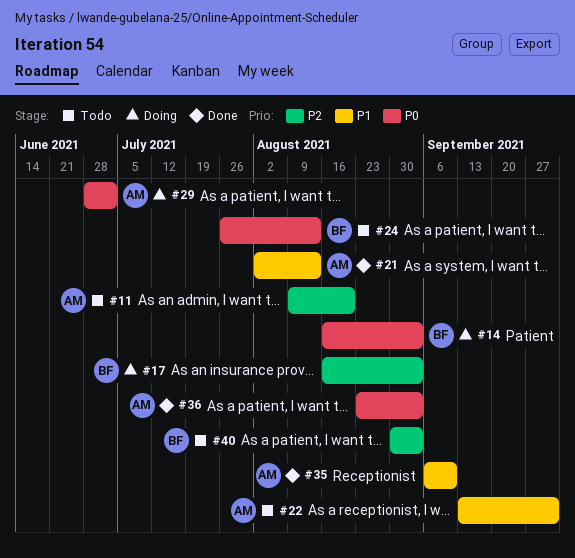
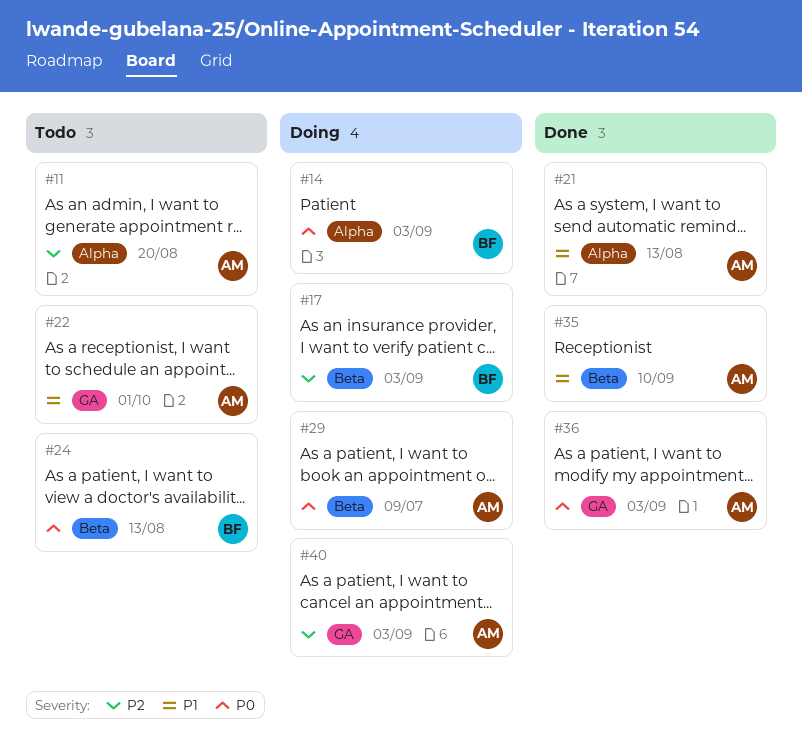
#29, due: Jul 2 -> Jul 9
#40, status: Todo -> Doing
#40, owner: BF -> AM

